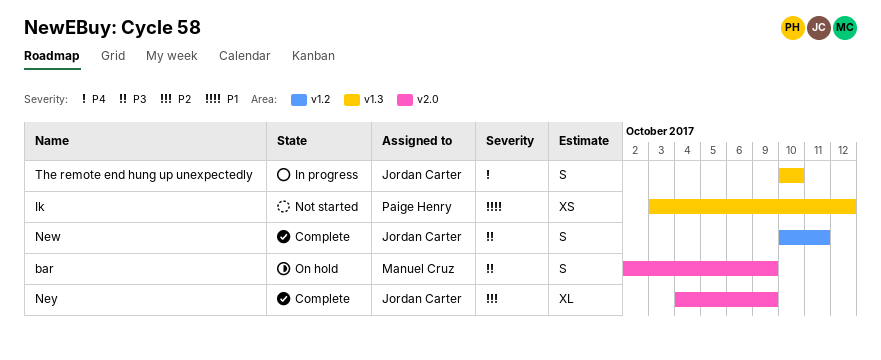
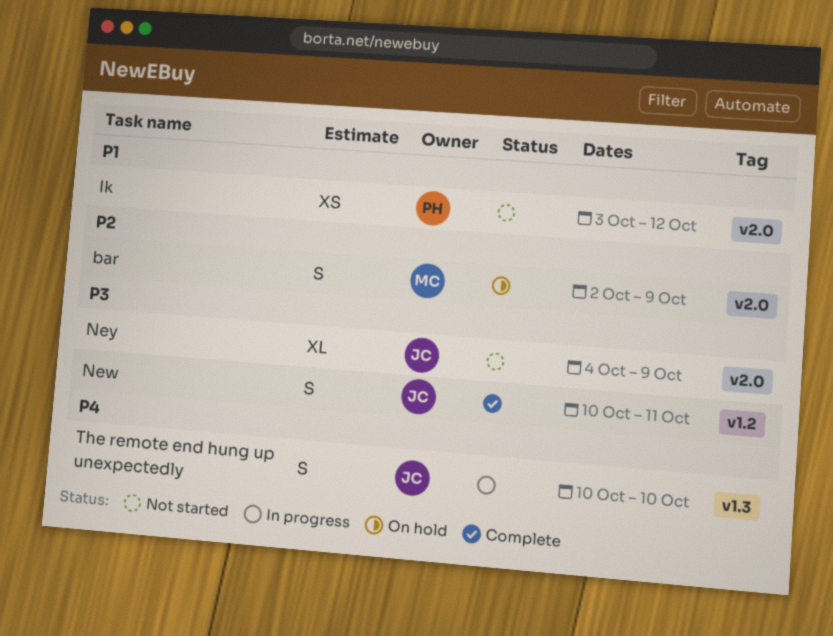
bar, priority: P3 -> P2
Ik, label: v1.3 -> v2.0
Ney, status: Complete -> Not started
Ney, priority: P2 -> P3

